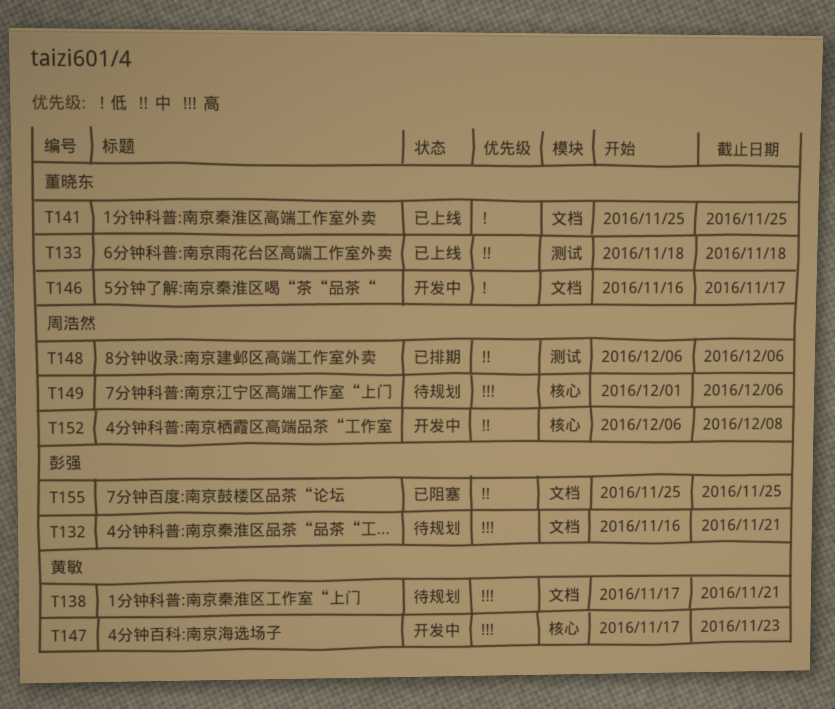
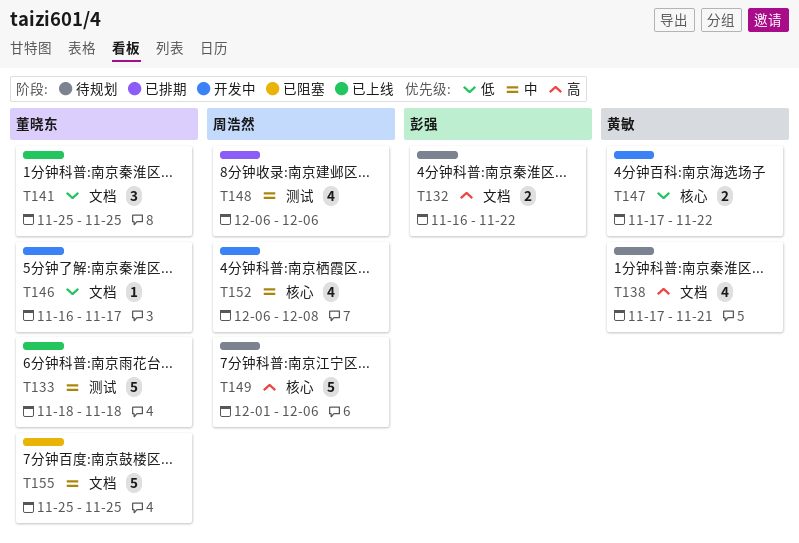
T132, due: Nov 21 -> Nov 22
T147, priority: 高 -> 低
T147, due: Nov 23 -> Nov 22
T155, owner: 彭强 -> 董晓东

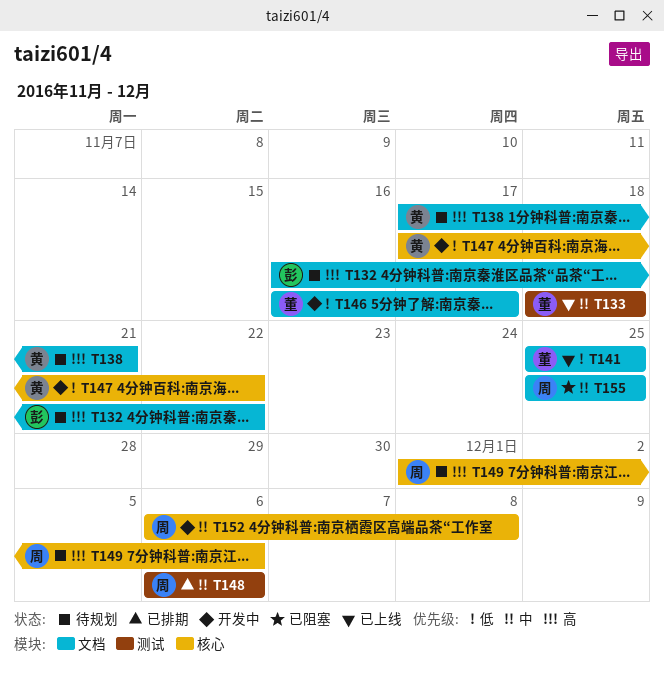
T155, owner: 董晓东 -> 周浩然

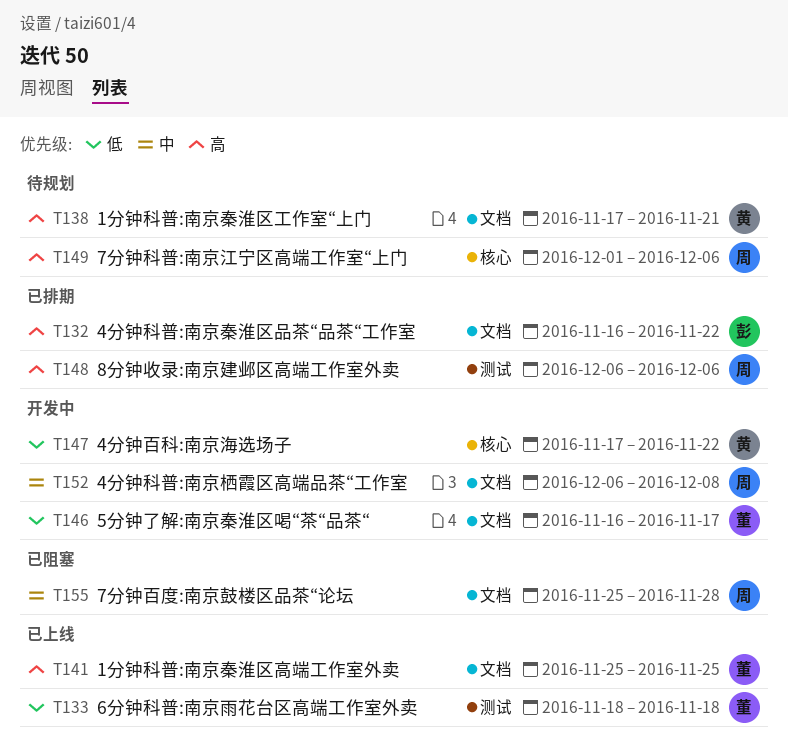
T132, status: 待规划 -> 已排期
T133, priority: 中 -> 低
T141, priority: 低 -> 高
T148, priority: 中 -> 高
T152, label: 核心 -> 文档
T155, due: Nov 25 -> Nov 28

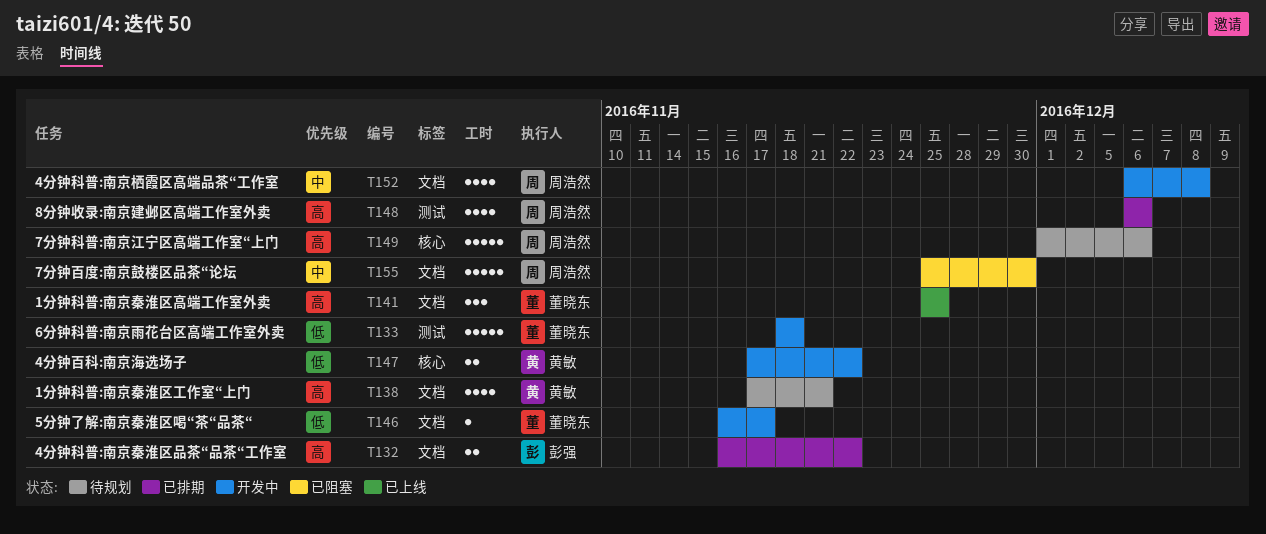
T133, status: 已上线 -> 开发中
T155, due: Nov 28 -> Nov 30

